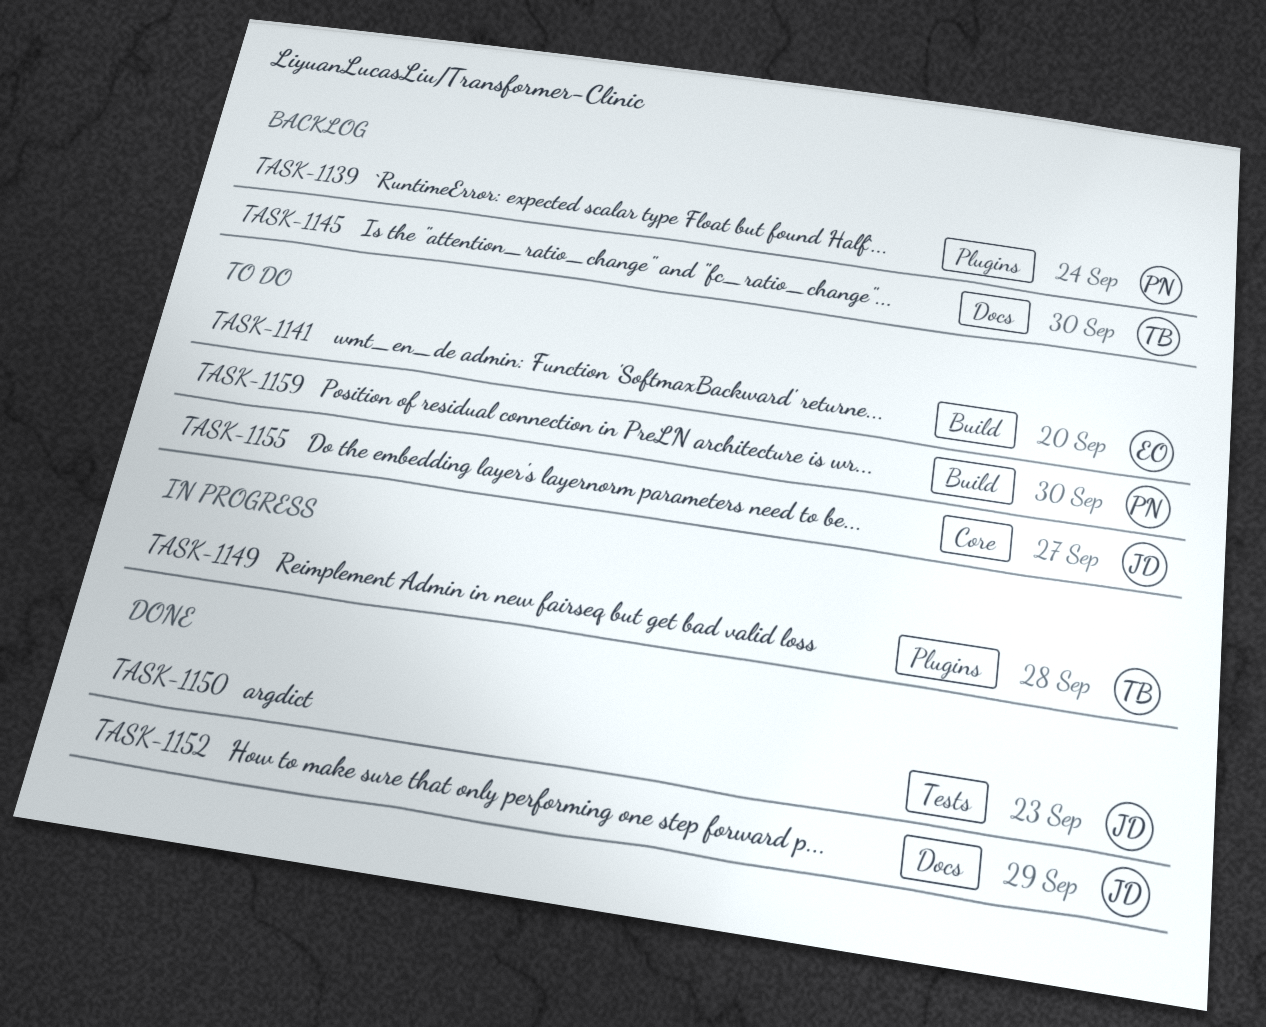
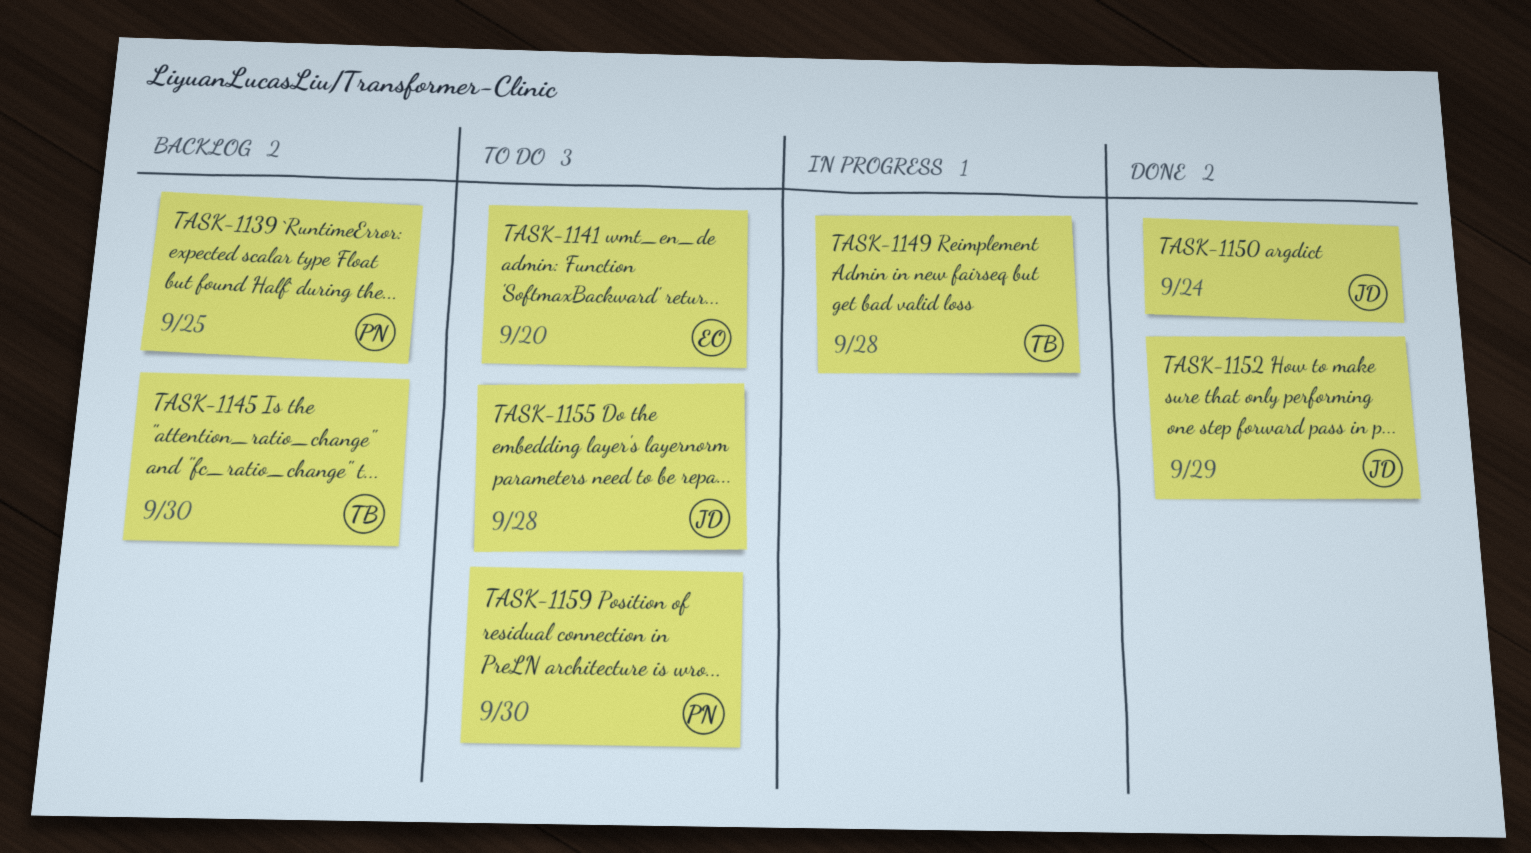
TASK-1139, due: Sep 24 -> Sep 25
TASK-1150, due: Sep 23 -> Sep 24
TASK-1155, due: Sep 27 -> Sep 28

